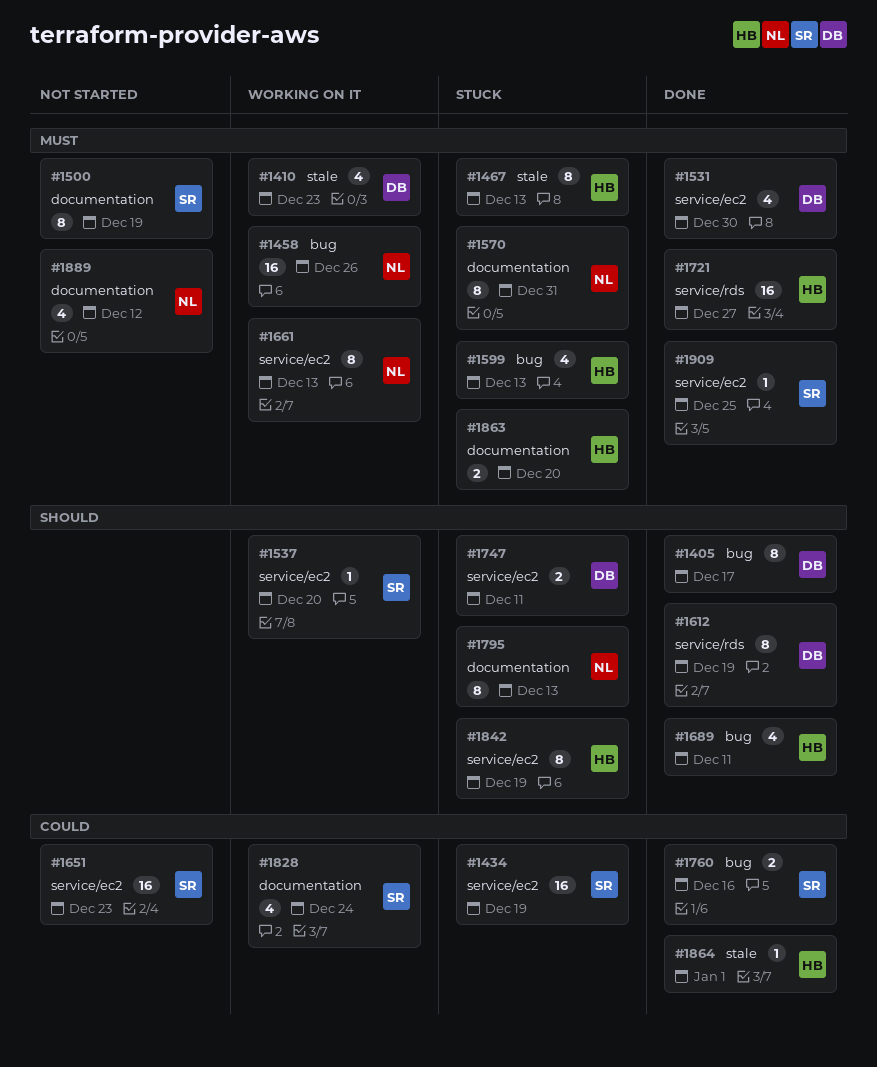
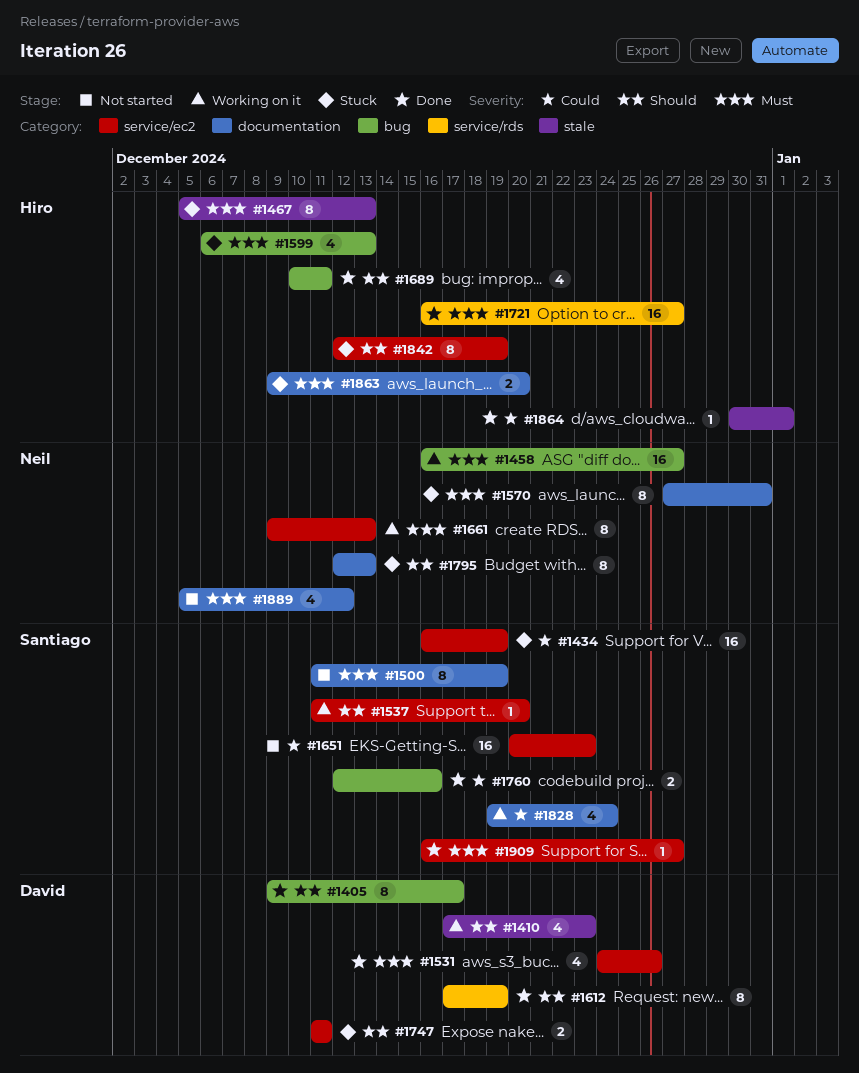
#1410, priority: Must -> Should
#1458, due: Dec 26 -> Dec 27
#1531, due: Dec 30 -> Dec 26
#1909, due: Dec 25 -> Dec 27

